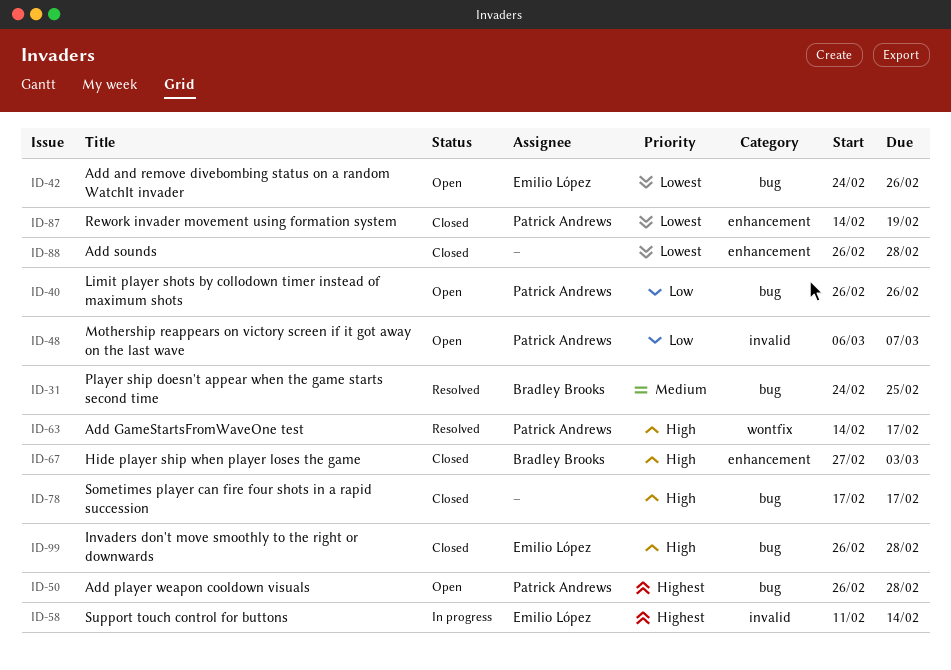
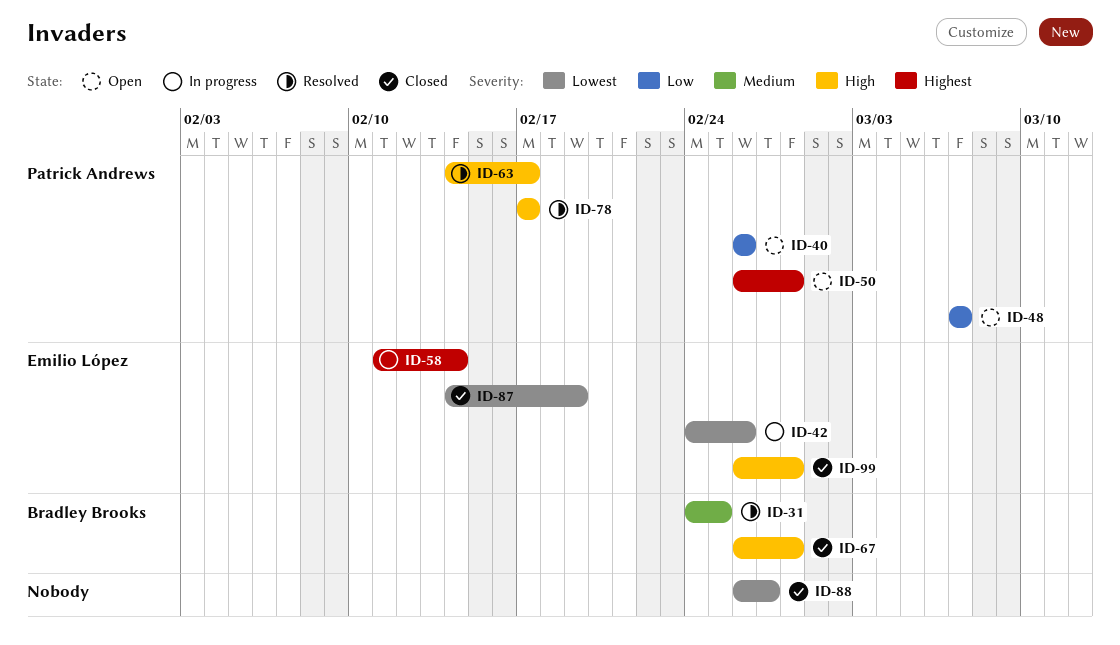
ID-42, status: Open -> In progress
ID-48, start: Mar 6 -> Mar 7
ID-67, start: Feb 27 -> Feb 26
ID-67, due: Mar 3 -> Feb 28
ID-78, status: Closed -> Resolved
ID-78, owner: none -> Patrick Andrews
ID-87, owner: Patrick Andrews -> Emilio López
ID-88, due: Feb 28 -> Feb 27

